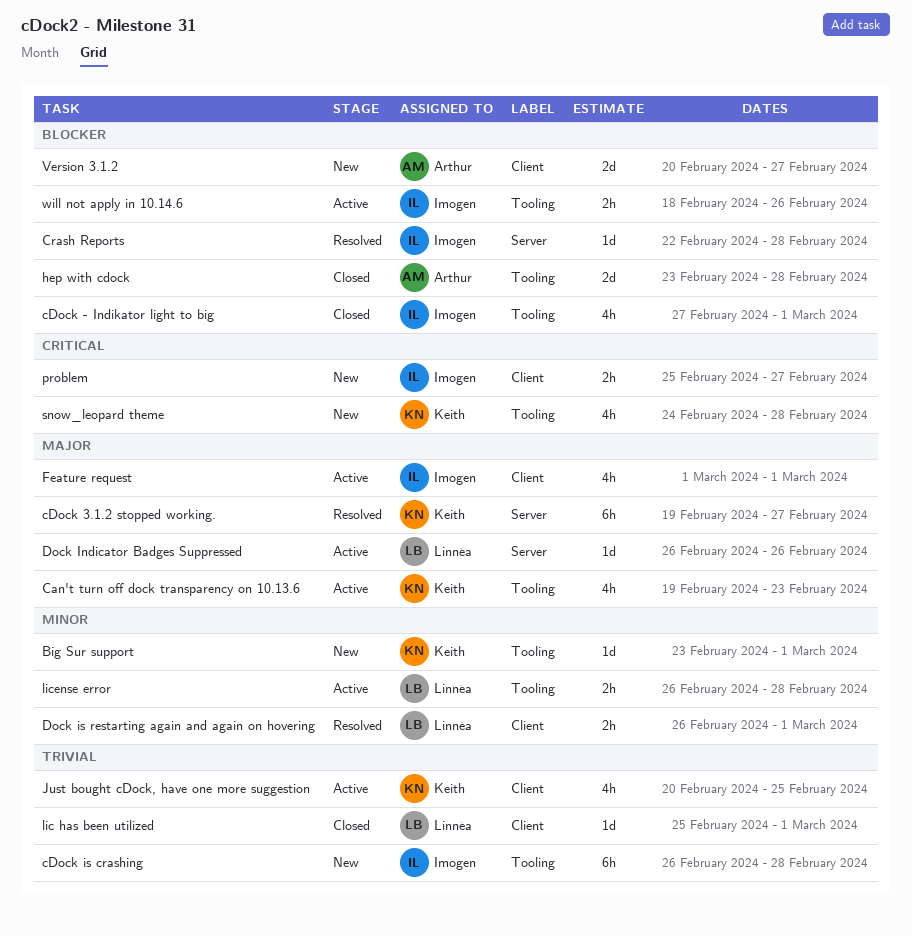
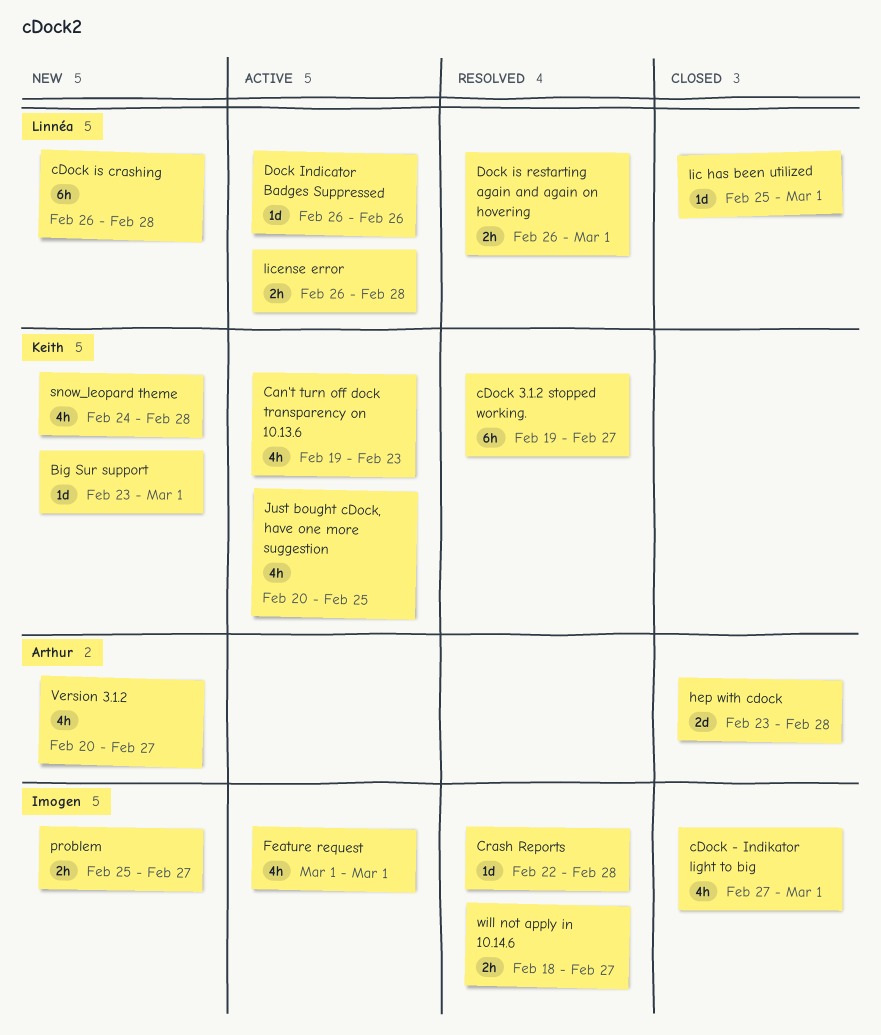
cDock is crashing, owner: Imogen -> Linnéa
Version 3.1.2, estimate: 2d -> 4h
will not apply in 10.14.6, status: Active -> Resolved
will not apply in 10.14.6, due: Feb 26 -> Feb 27

